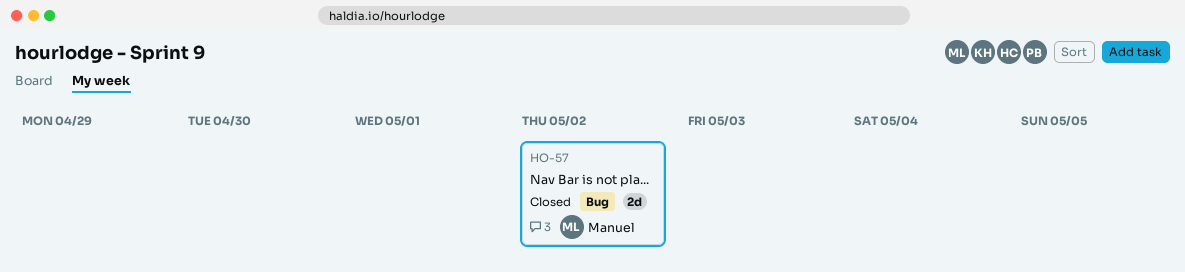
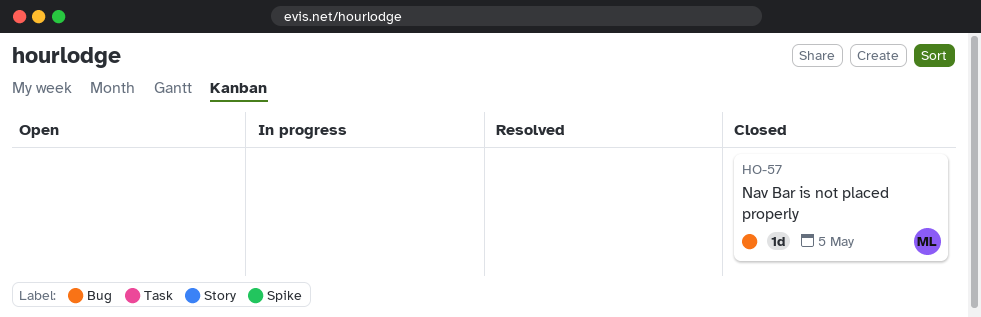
HO-57, estimate: 2d -> 1d
HO-57, due: May 2 -> May 5

